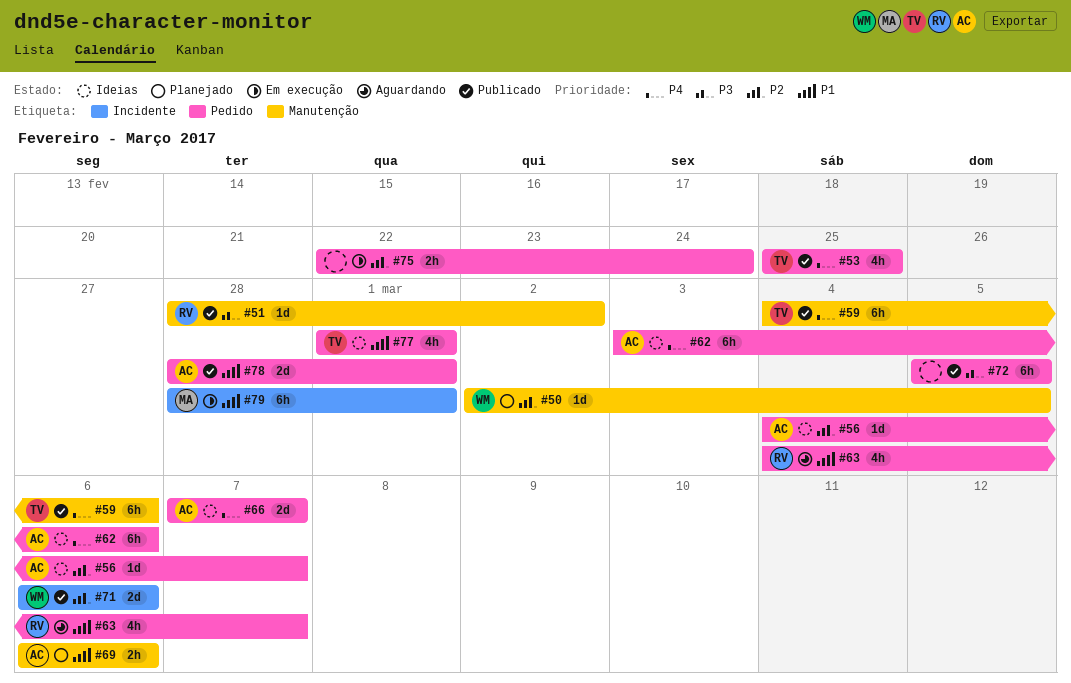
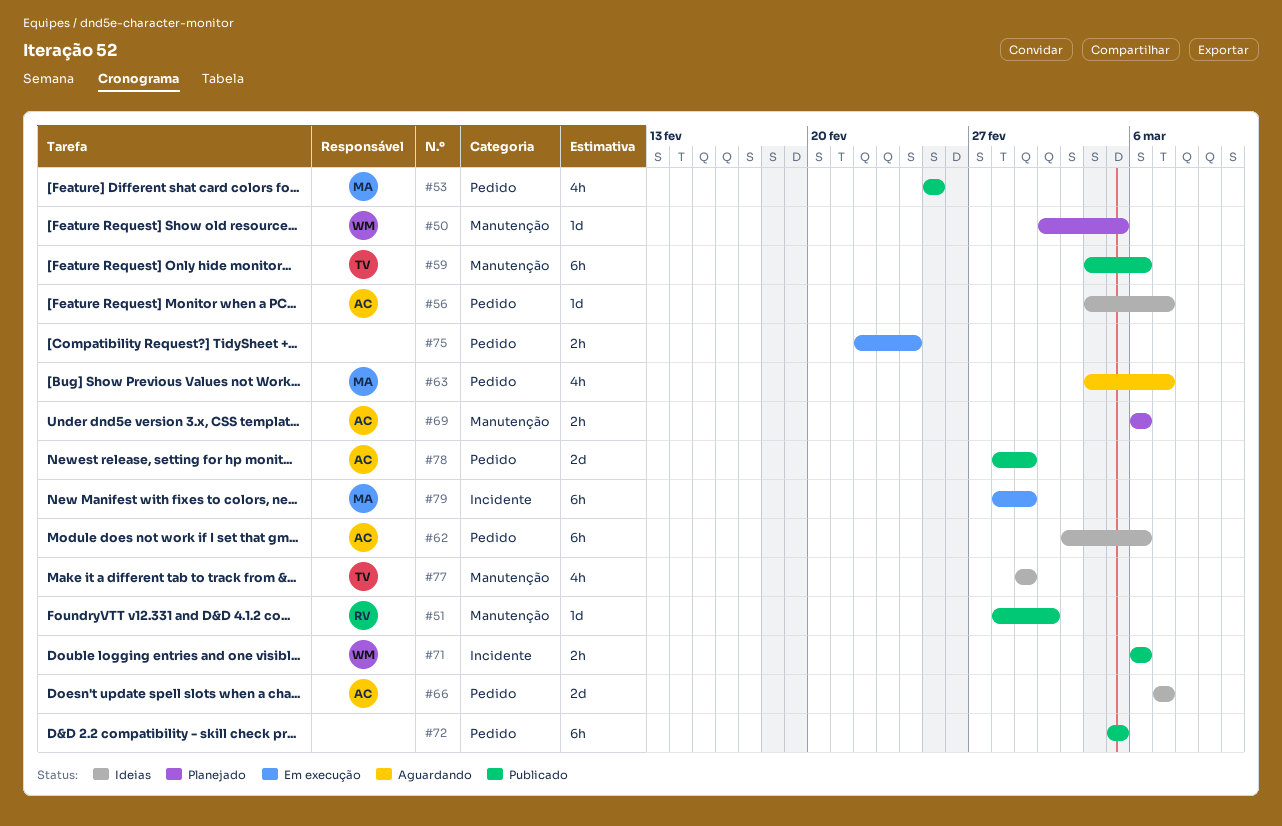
#53, owner: TV -> MA
#63, owner: RV -> MA
#71, estimate: 2d -> 2h
#77, label: Pedido -> Manutenção

